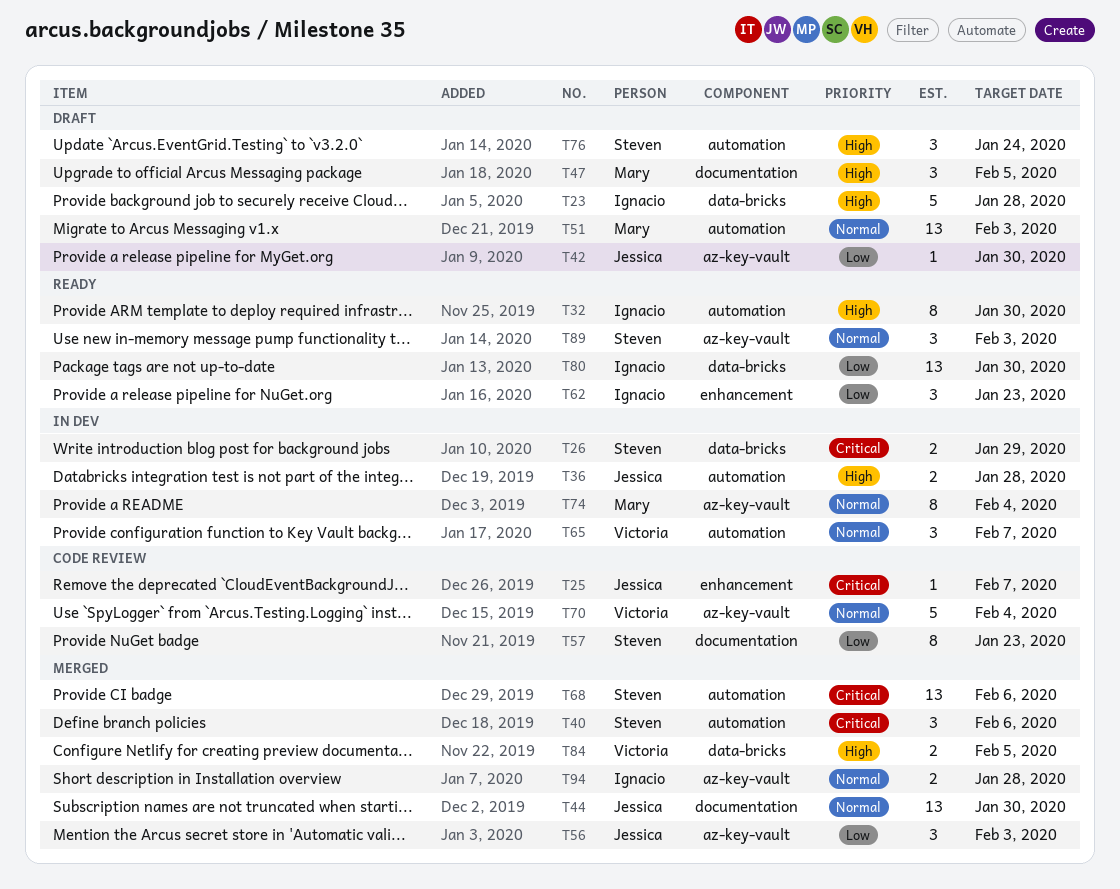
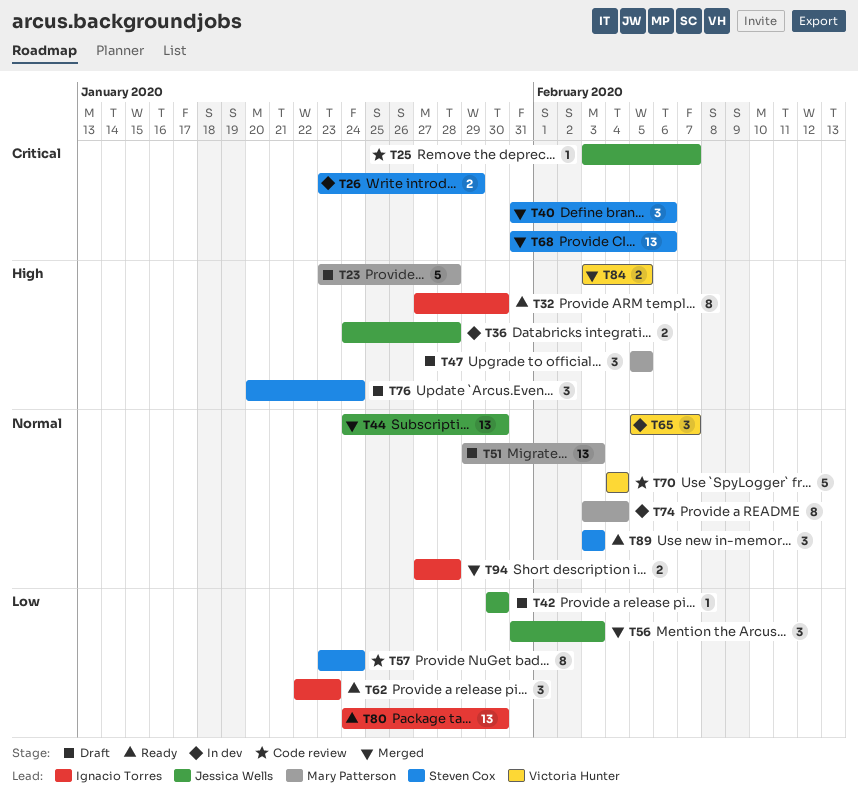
T23, owner: Ignacio Torres -> Mary Patterson
T57, due: Jan 23 -> Jan 24

